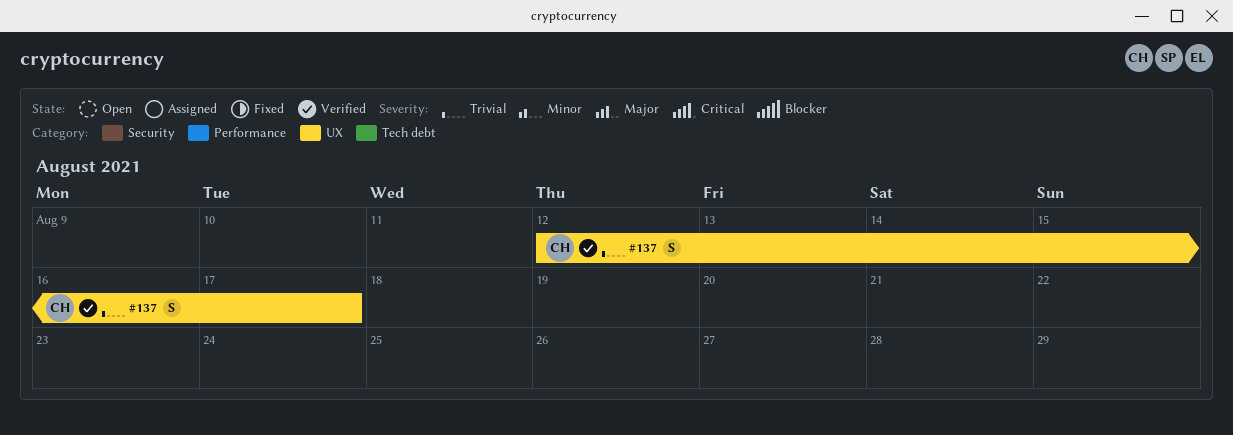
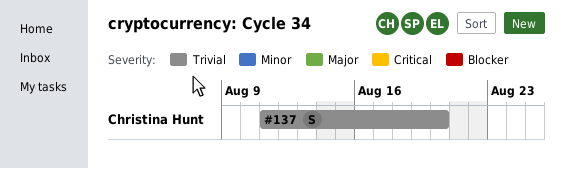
#137, start: Aug 12 -> Aug 11
#137, due: Aug 17 -> Aug 20

